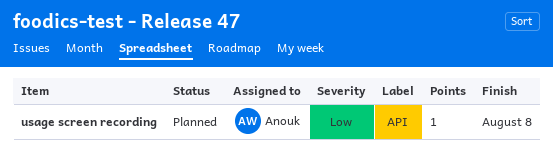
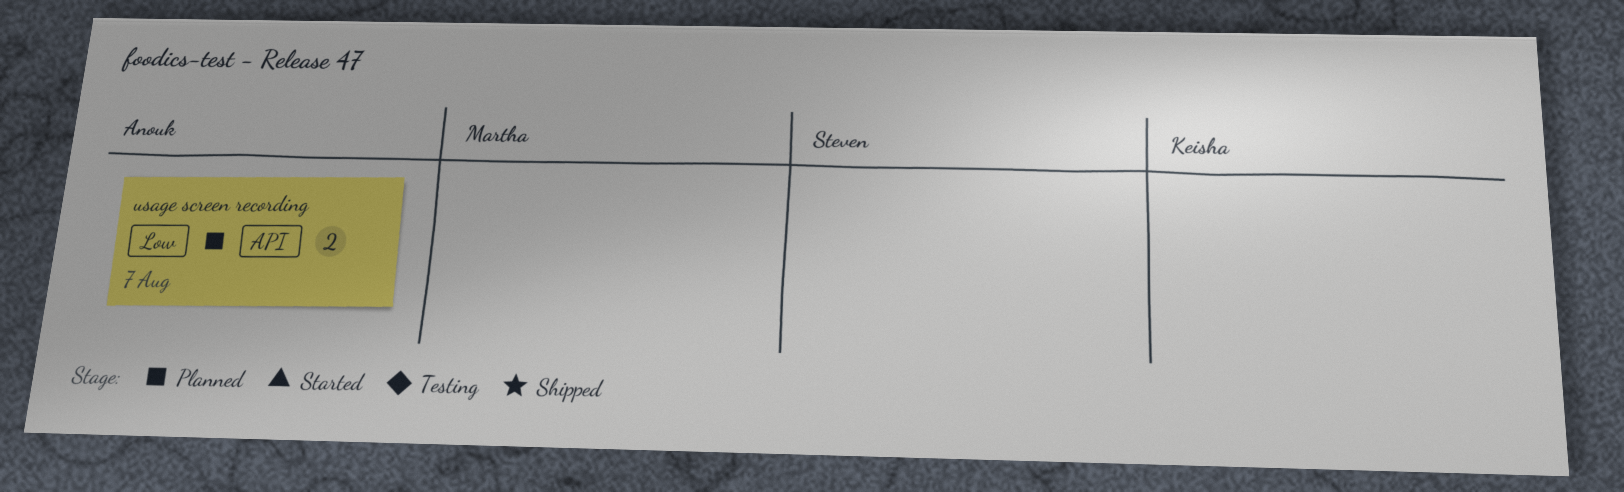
usage screen recording, estimate: 1 -> 2
usage screen recording, due: Aug 8 -> Aug 7

